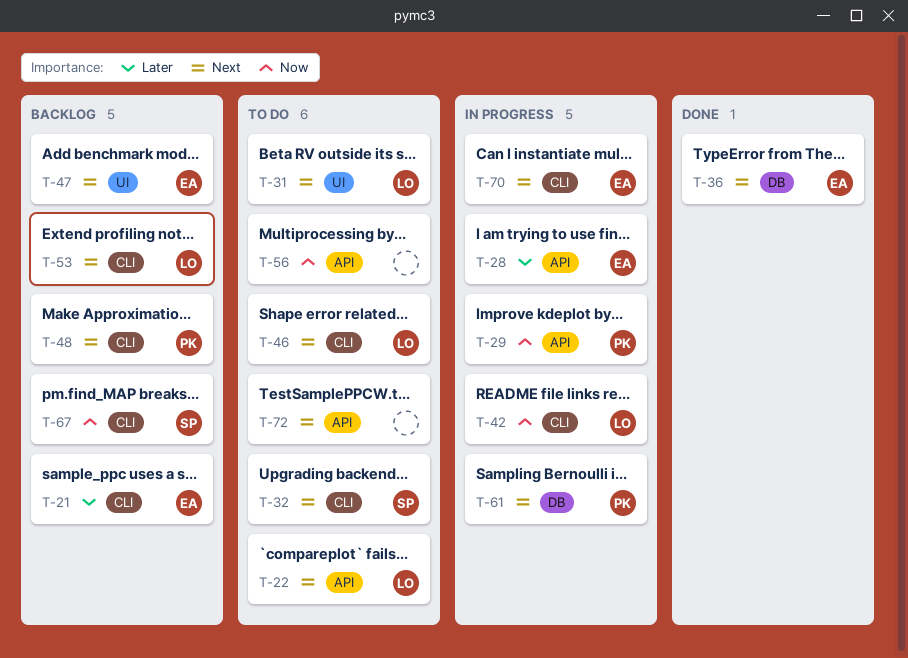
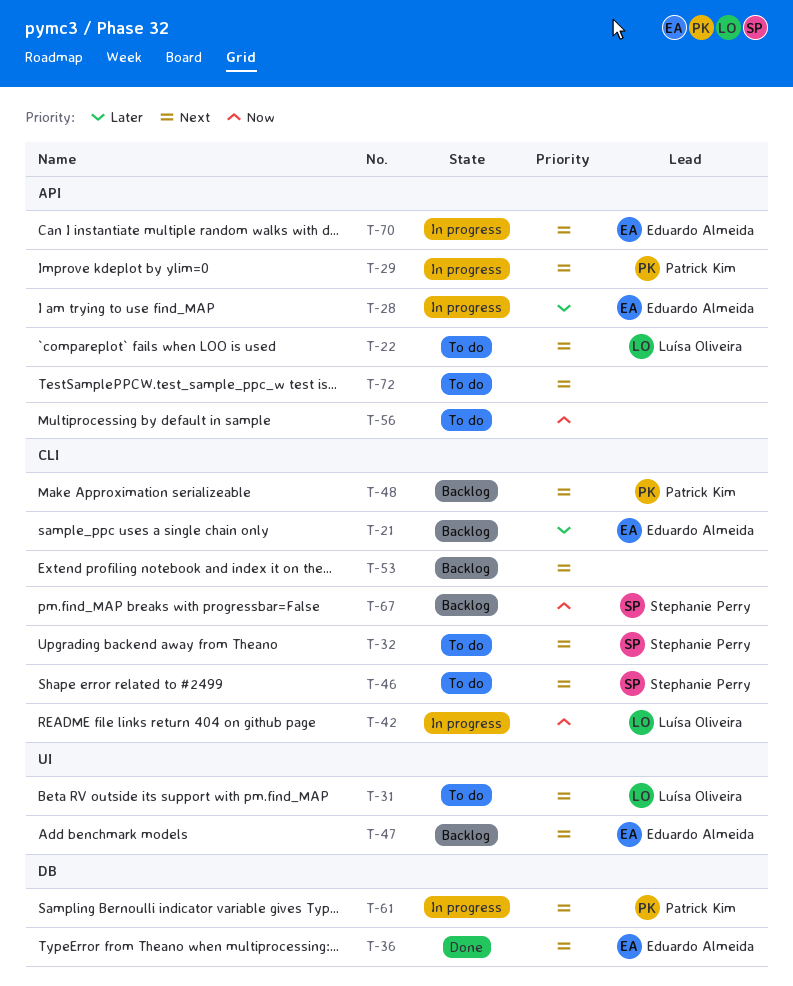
T-29, priority: Now -> Next
T-46, owner: Luísa Oliveira -> Stephanie Perry
T-53, owner: Luísa Oliveira -> none
T-70, label: CLI -> API

